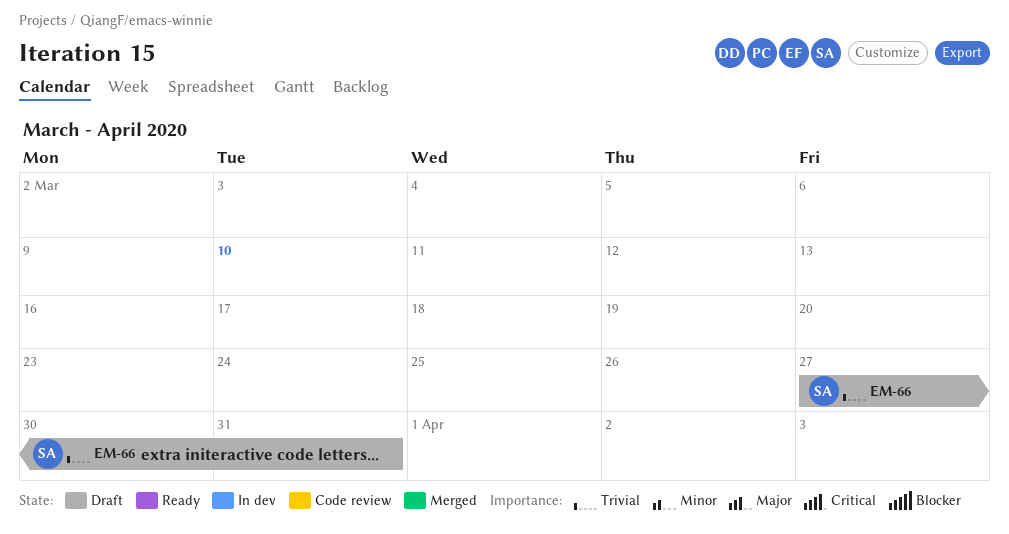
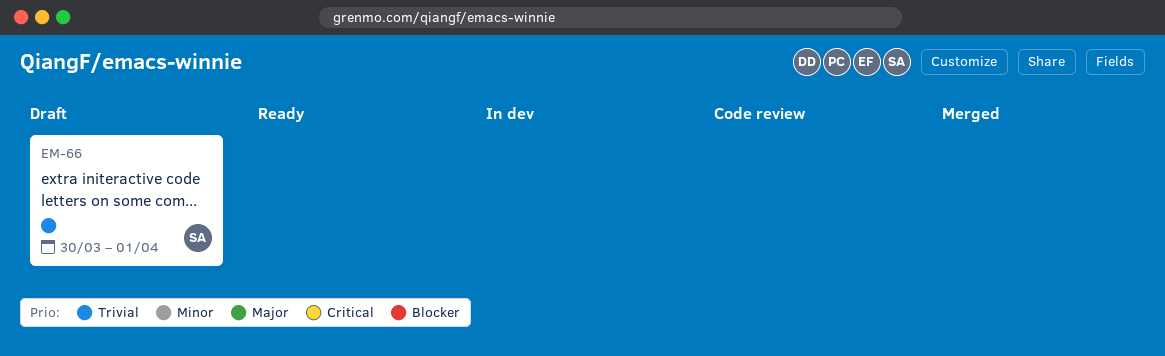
EM-66, start: Mar 27 -> Mar 30
EM-66, due: Mar 31 -> Apr 1

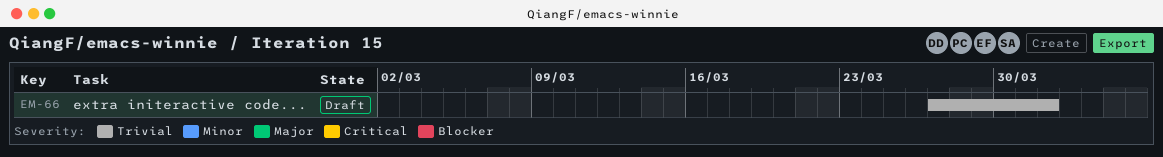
EM-66, start: Mar 30 -> Mar 27

